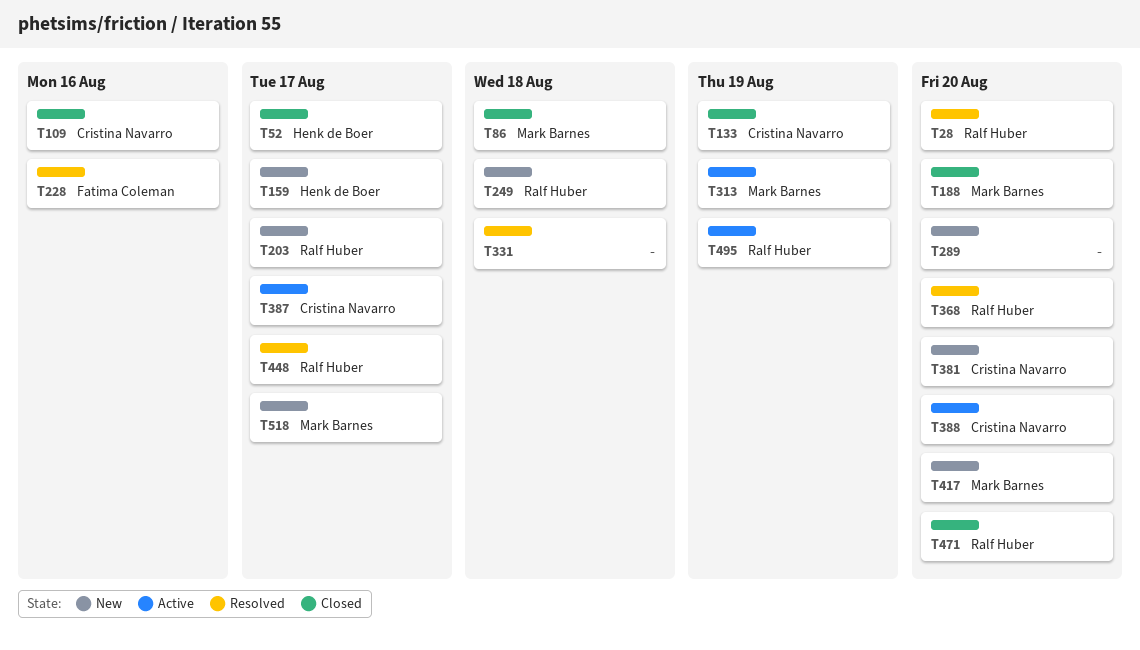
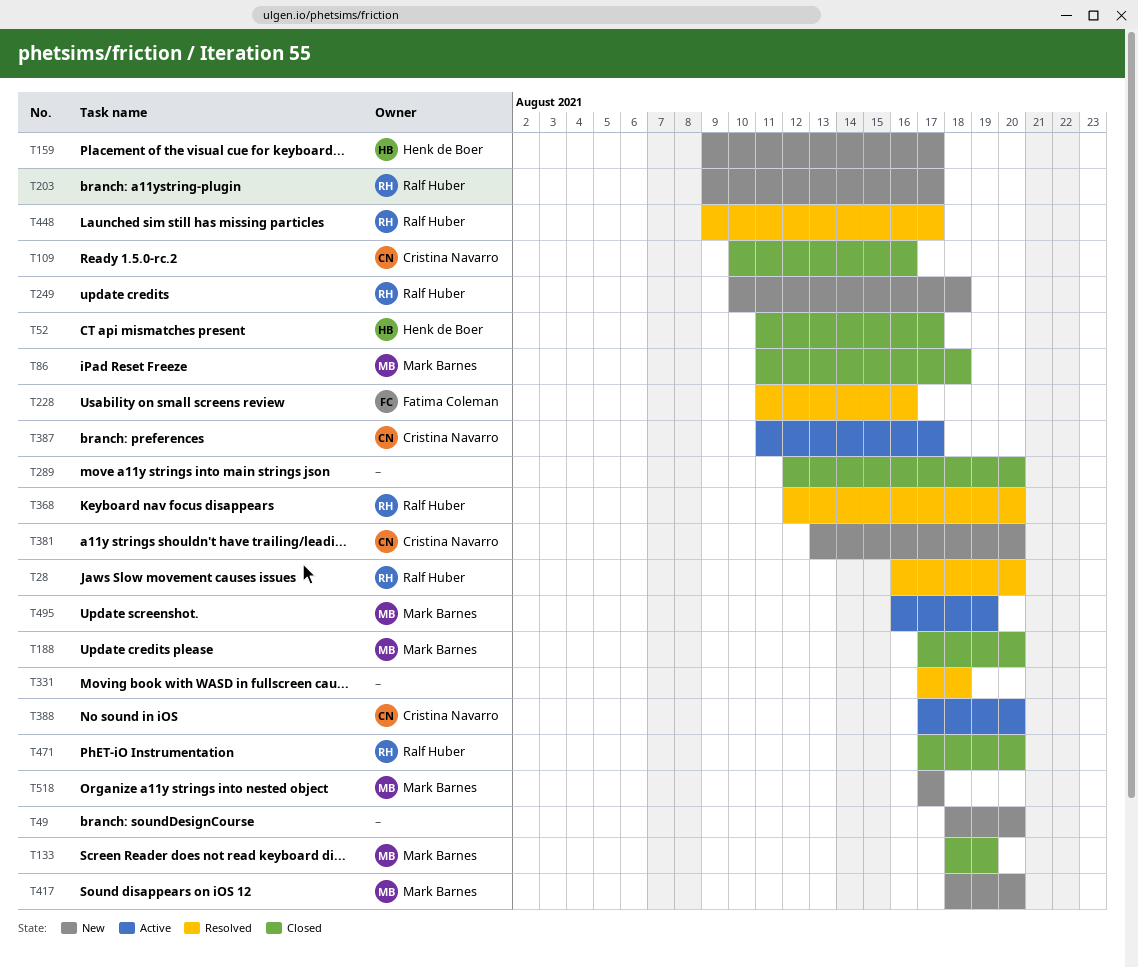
T49: none -> present
T133, owner: Cristina Navarro -> Mark Barnes
T289, status: New -> Closed
T313: present -> none
T495, owner: Ralf Huber -> Mark Barnes

